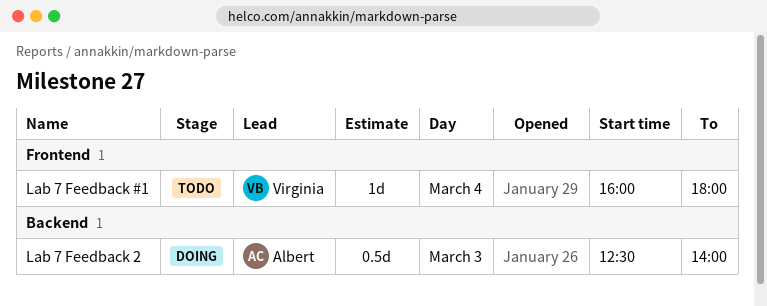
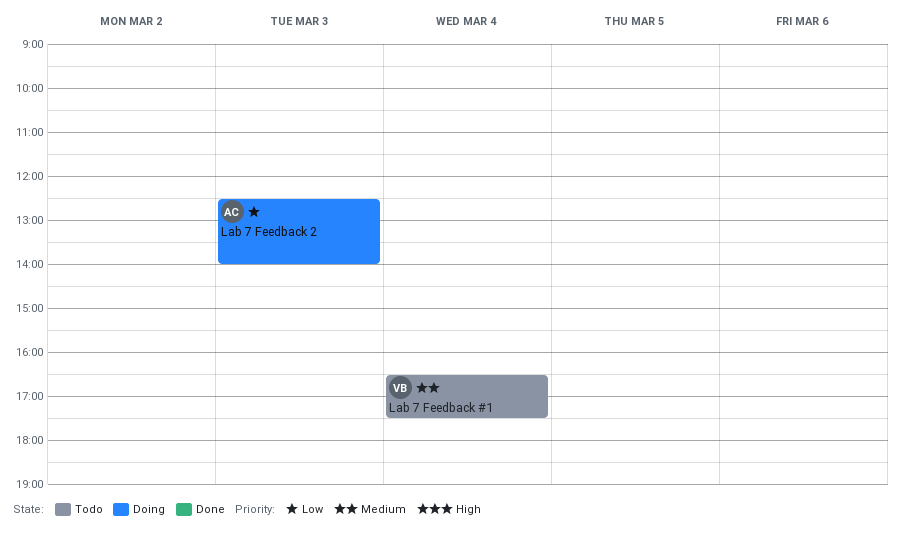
Lab 7 Feedback #1, begins: 16:00 -> 16:30
Lab 7 Feedback #1, ends: 18:00 -> 17:30

